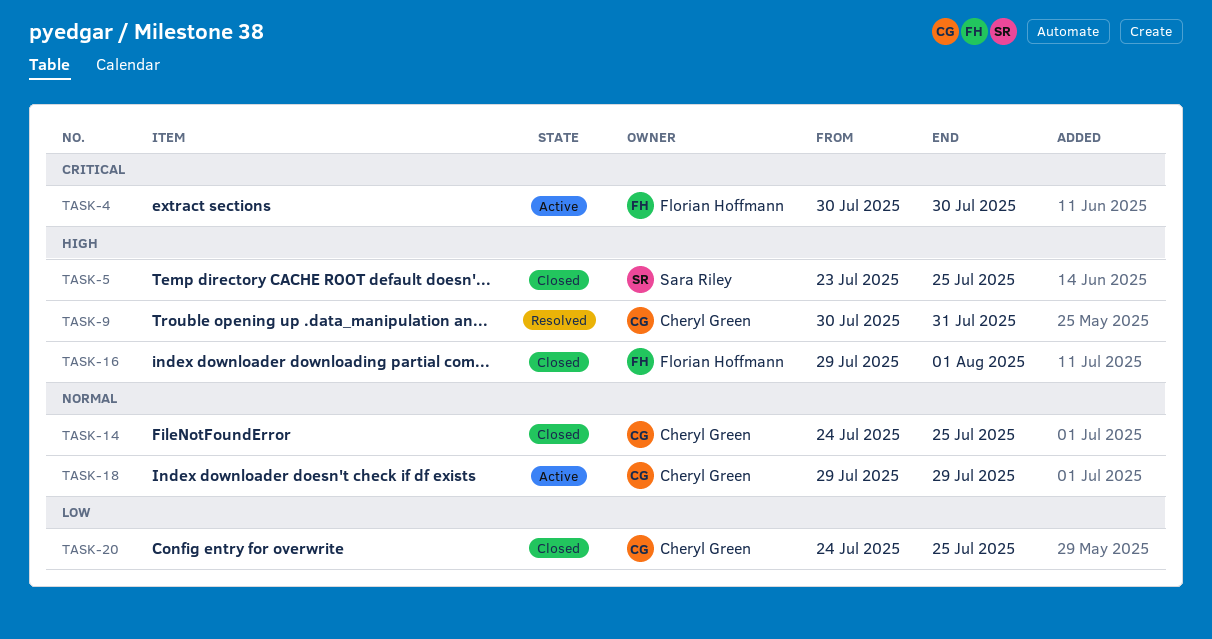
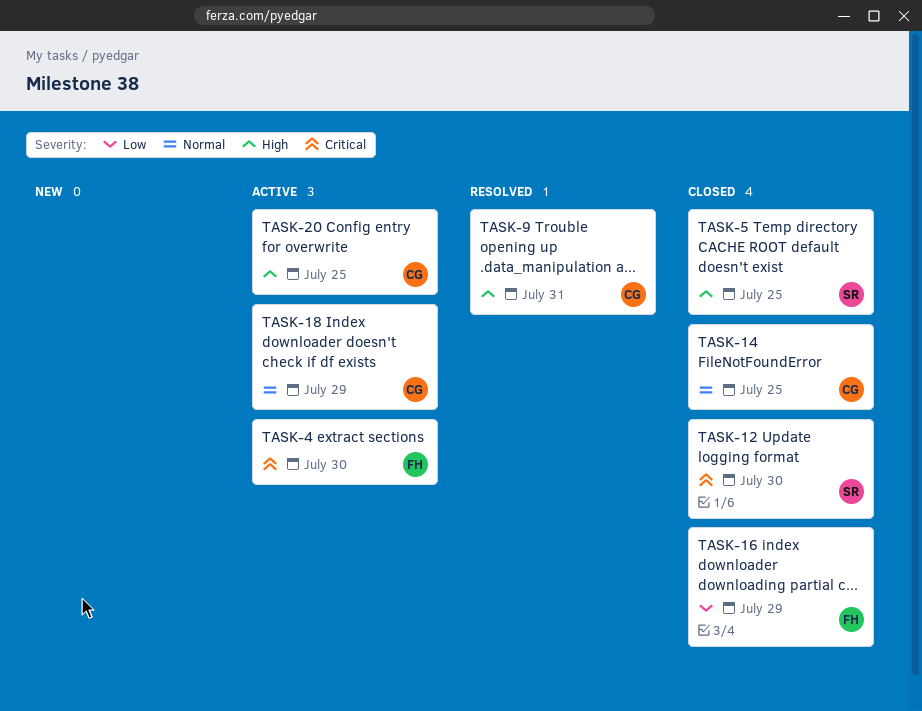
TASK-12: none -> present
TASK-16, priority: High -> Low
TASK-16, due: Aug 1 -> Jul 29
TASK-20, status: Closed -> Active
TASK-20, priority: Low -> High

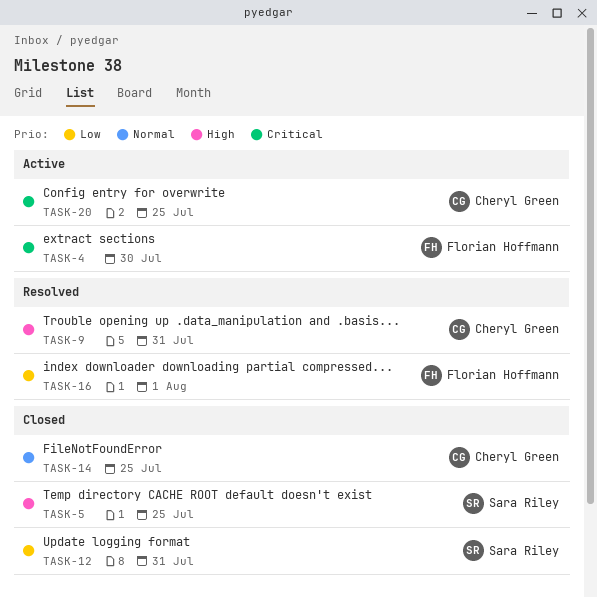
TASK-12, priority: Critical -> Low
TASK-12, due: Jul 30 -> Jul 31
TASK-16, status: Closed -> Resolved
TASK-16, due: Jul 29 -> Aug 1
TASK-18: present -> none
TASK-20, priority: High -> Critical

